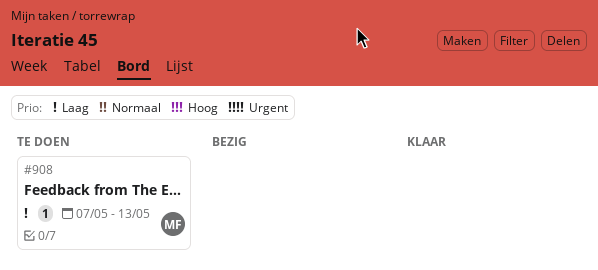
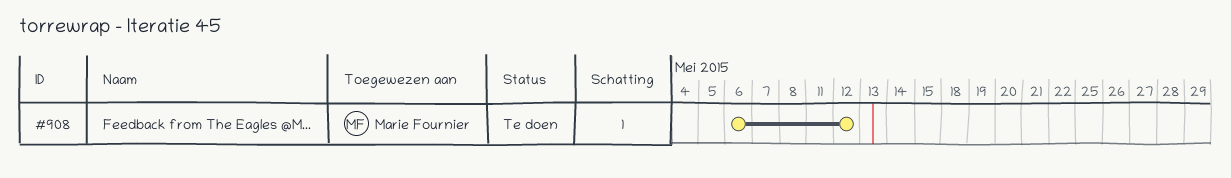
#908, start: May 7 -> May 6
#908, due: May 13 -> May 12

